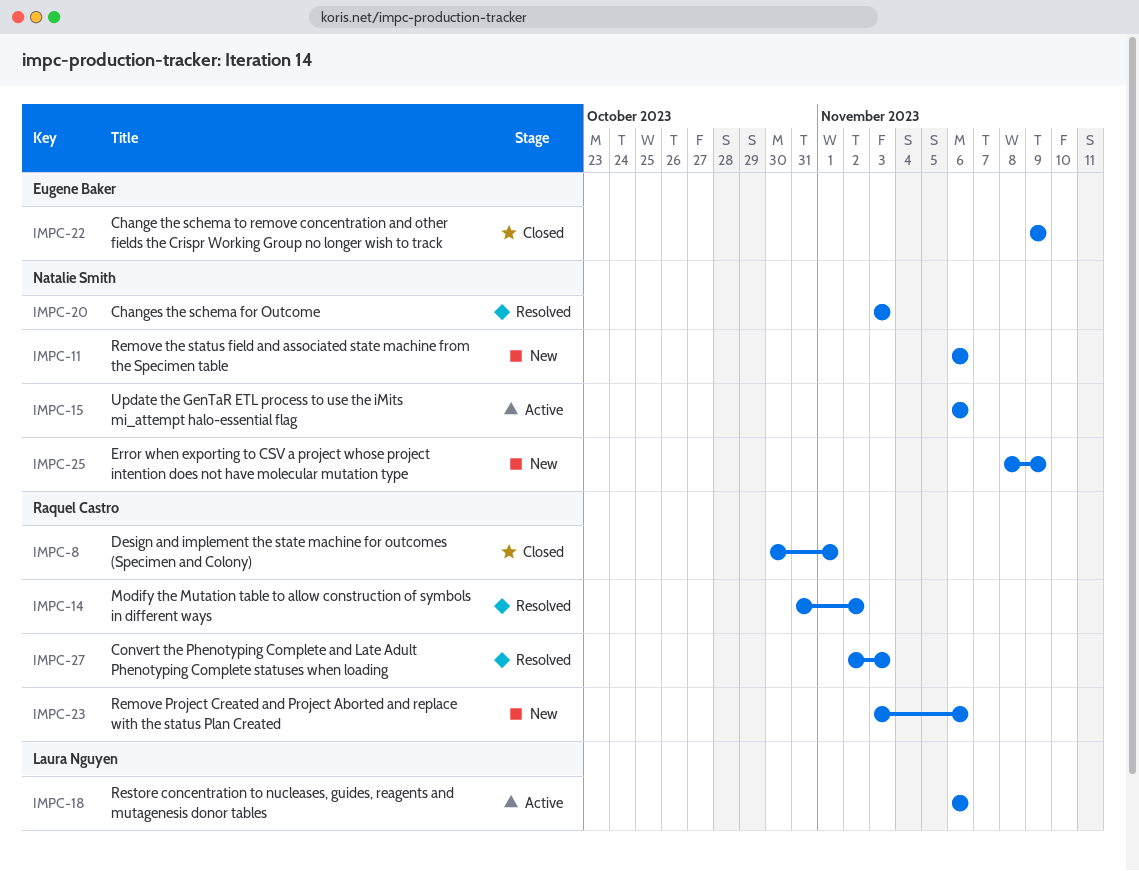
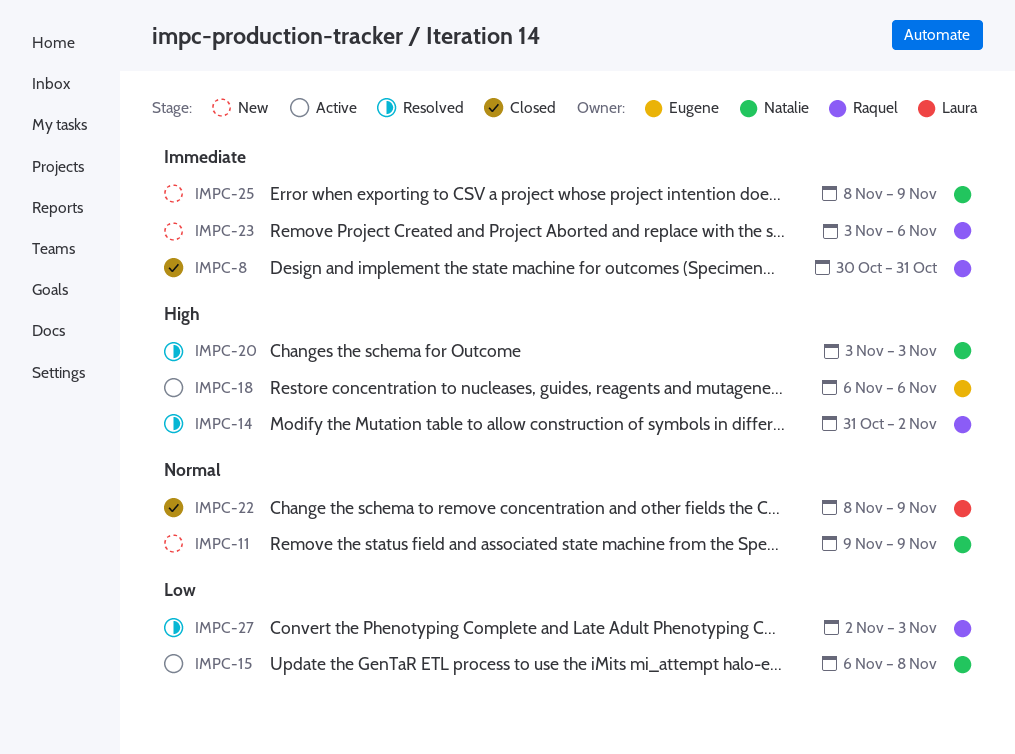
IMPC-8, due: Nov 1 -> Oct 31
IMPC-11, start: Nov 6 -> Nov 9
IMPC-11, due: Nov 6 -> Nov 9
IMPC-15, due: Nov 6 -> Nov 8
IMPC-18, owner: Laura Nguyen -> Eugene Baker
IMPC-22, owner: Eugene Baker -> Laura Nguyen
IMPC-22, start: Nov 9 -> Nov 8

